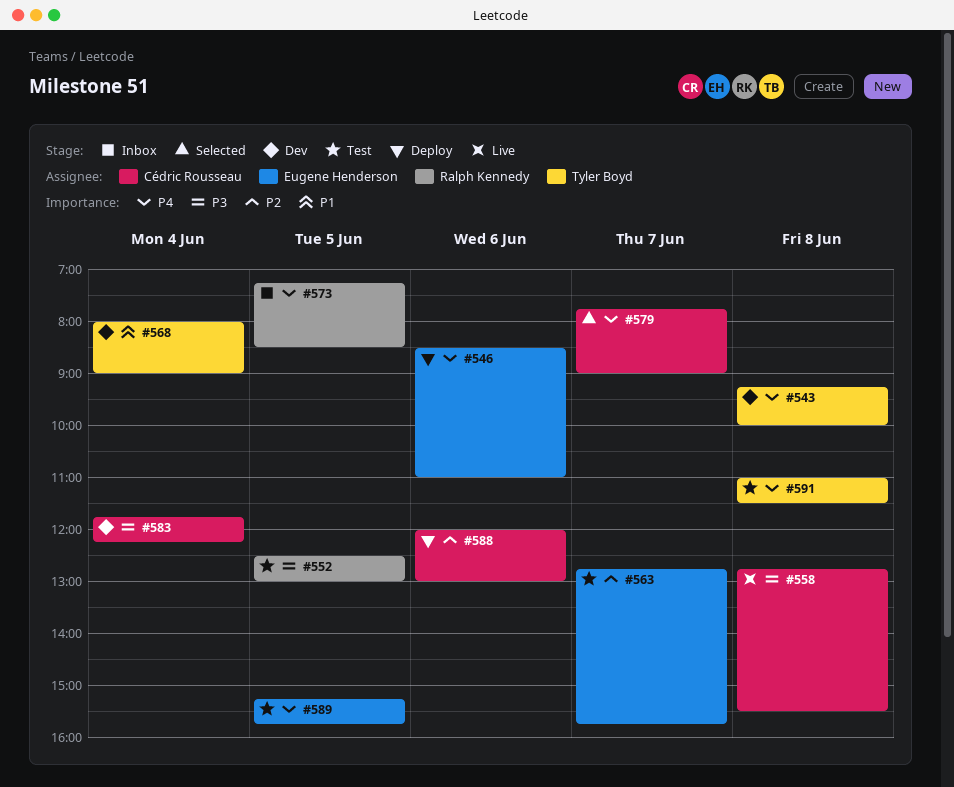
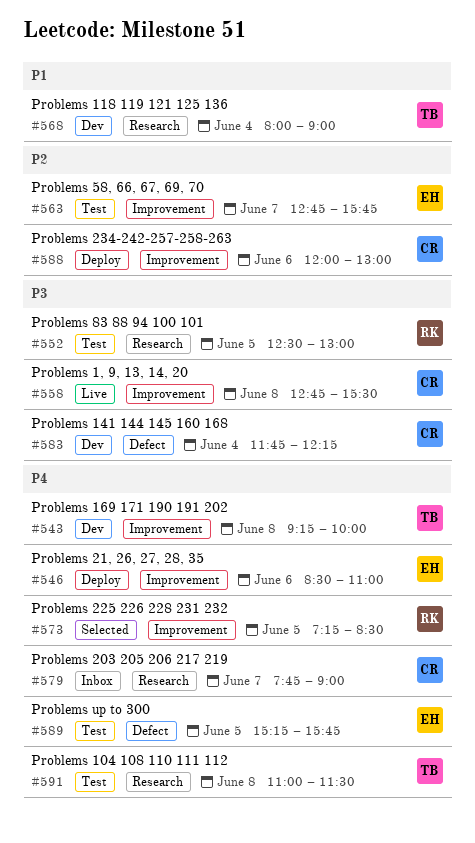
#573, status: Inbox -> Selected
#579, status: Selected -> Inbox

